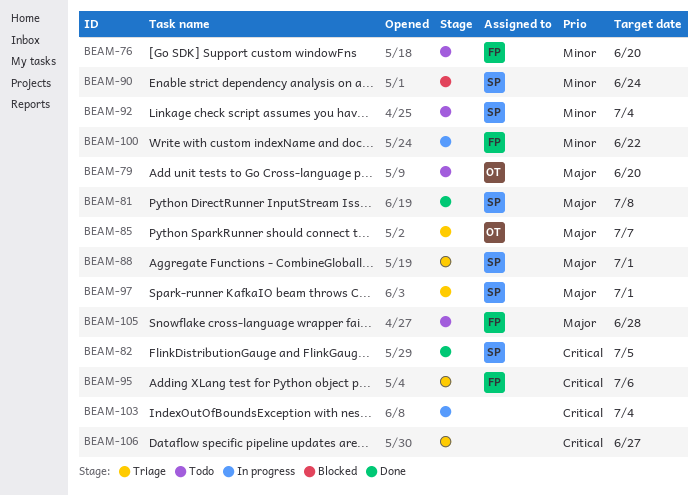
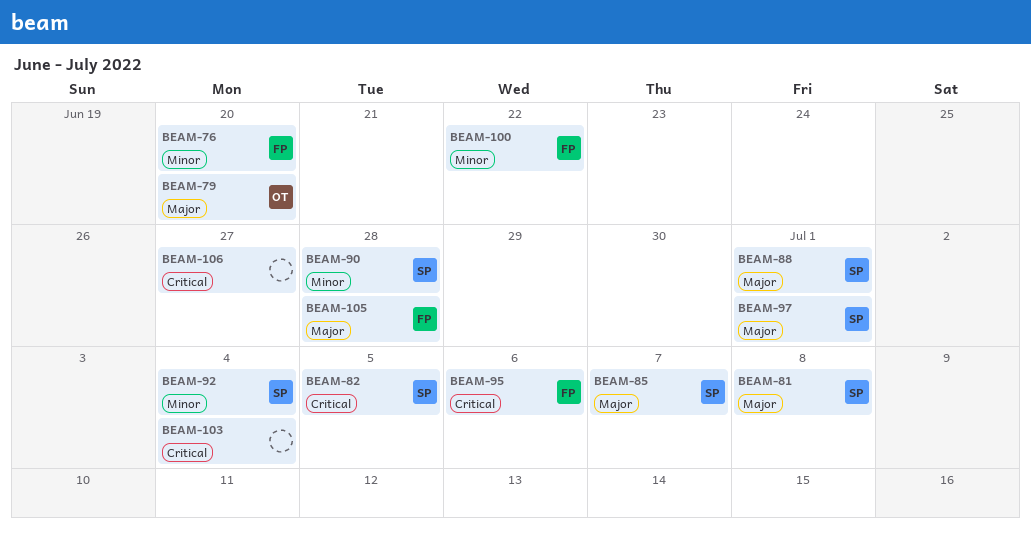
BEAM-85, owner: OT -> SP
BEAM-90, due: Jun 24 -> Jun 28

